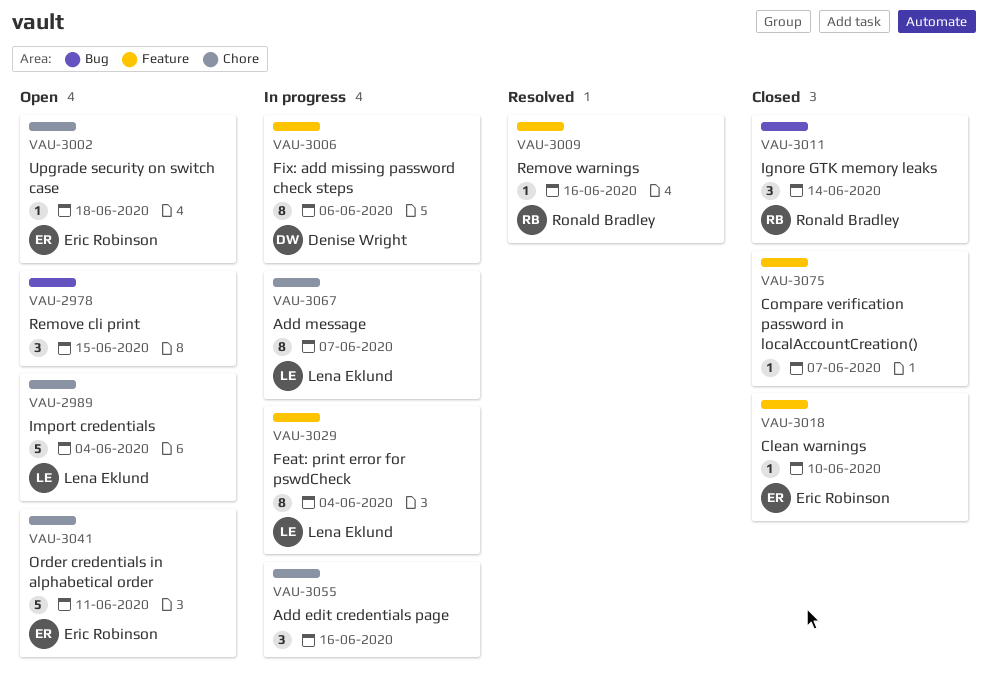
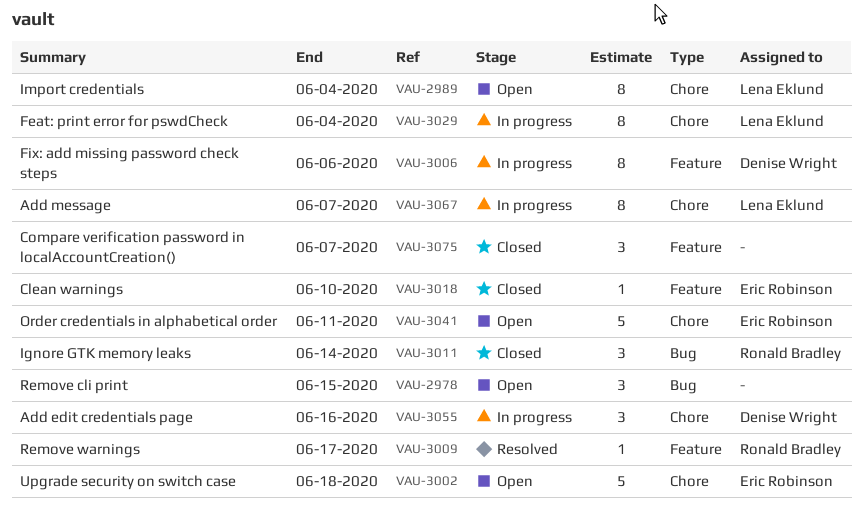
VAU-2989, estimate: 5 -> 8
VAU-3002, estimate: 1 -> 5
VAU-3009, due: Jun 16 -> Jun 17
VAU-3029, label: Feature -> Chore
VAU-3055, owner: none -> Denise Wright
VAU-3075, estimate: 1 -> 3

